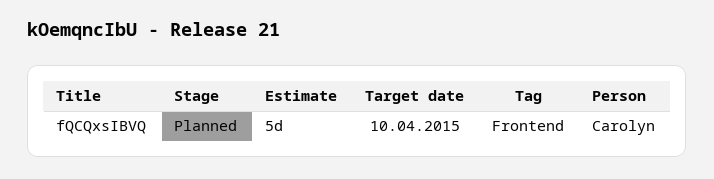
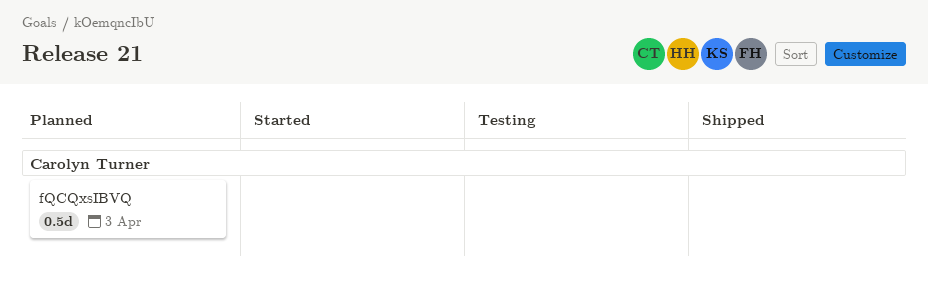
fQCQxsIBVQ, estimate: 5d -> 0.5d
fQCQxsIBVQ, due: Apr 10 -> Apr 3

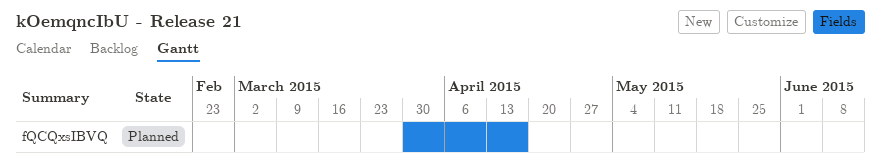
fQCQxsIBVQ, due: Apr 3 -> Apr 17

